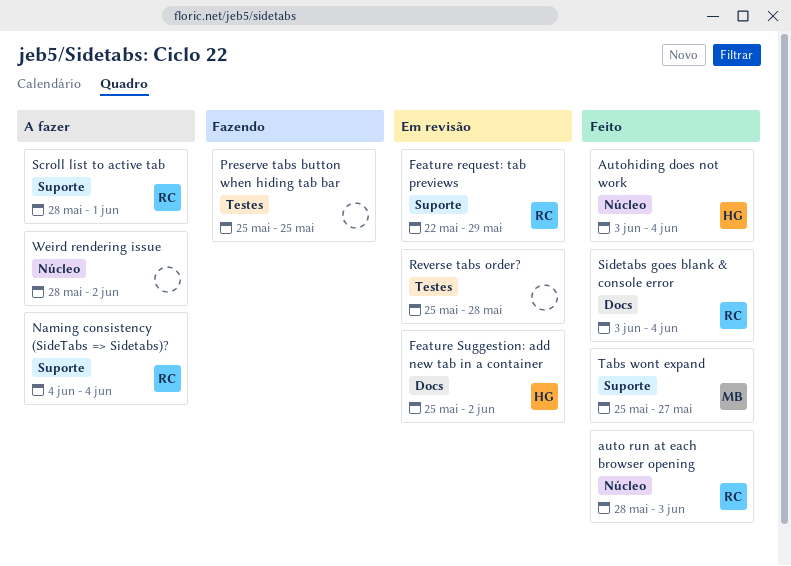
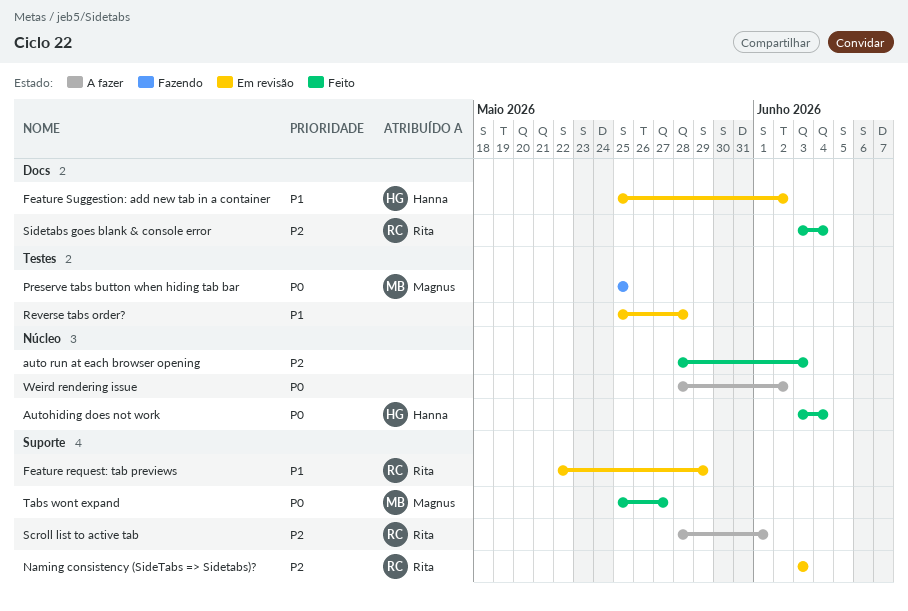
auto run at each browser opening, owner: Rita -> none
Naming consistency (SideTabs => Sidetabs)?, status: A fazer -> Em revisão
Naming consistency (SideTabs => Sidetabs)?, start: Jun 4 -> Jun 3
Naming consistency (SideTabs => Sidetabs)?, due: Jun 4 -> Jun 3
Preserve tabs button when hiding tab bar, owner: none -> Magnus

